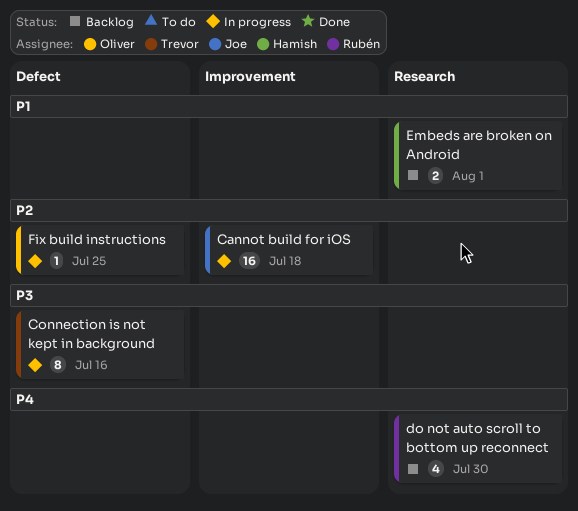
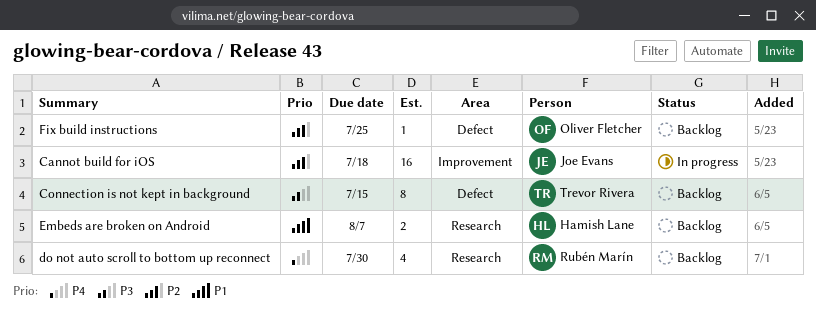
Connection is not kept in background, status: In progress -> Backlog
Connection is not kept in background, due: Jul 16 -> Jul 15
Embeds are broken on Android, due: Aug 1 -> Aug 7
Fix build instructions, status: In progress -> Backlog

